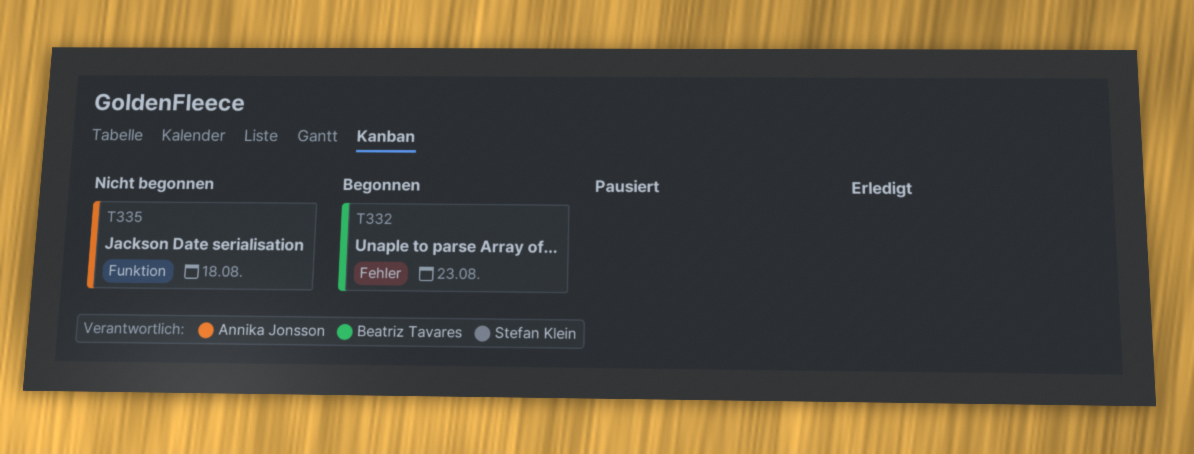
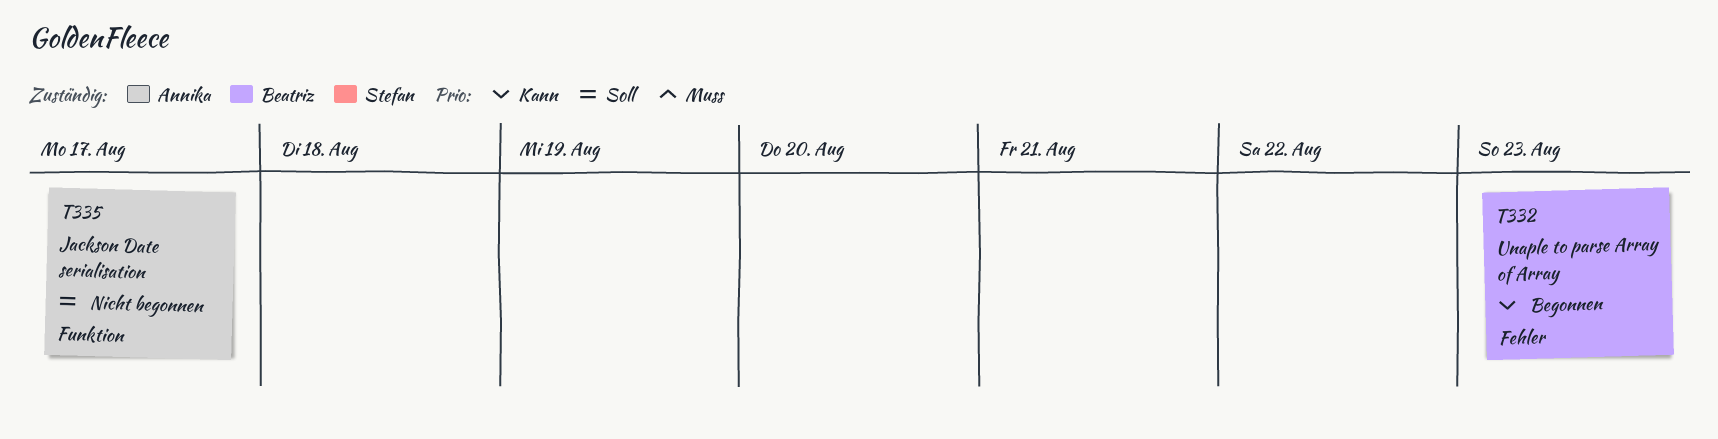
T335, due: Aug 18 -> Aug 17

